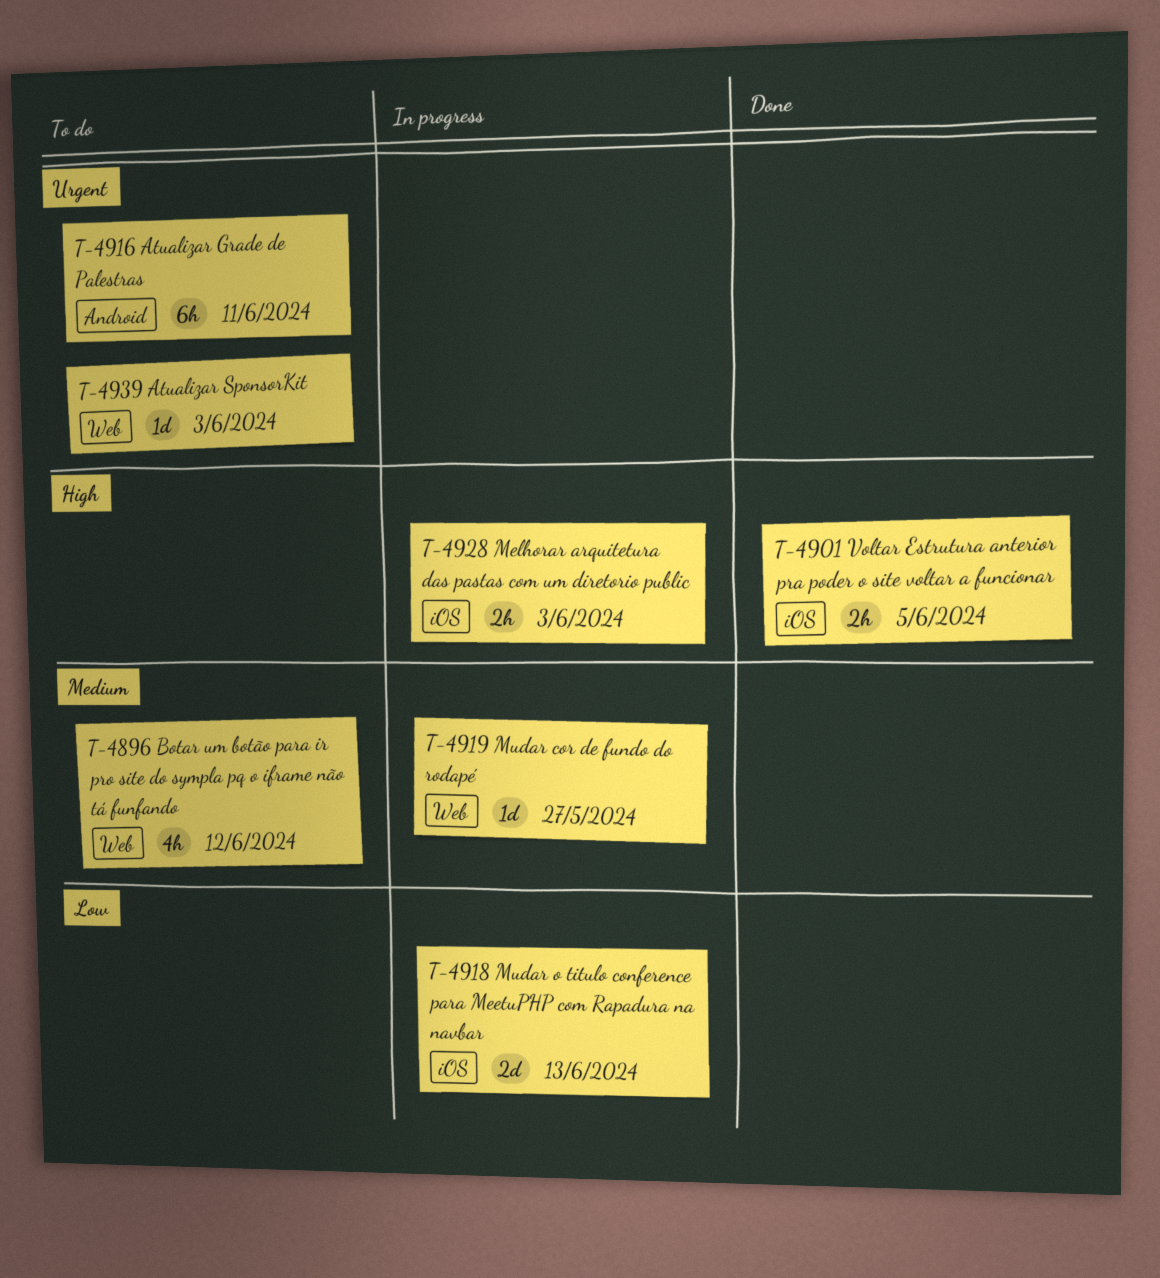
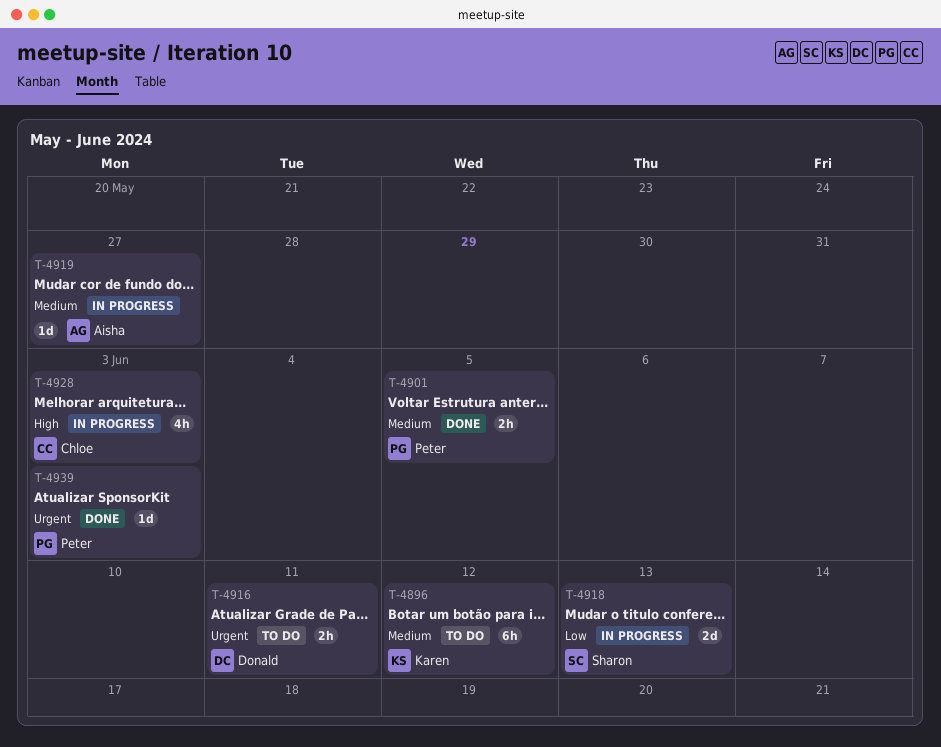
T-4896, estimate: 4h -> 6h
T-4901, priority: High -> Medium
T-4916, estimate: 6h -> 2h
T-4928, estimate: 2h -> 4h
T-4939, status: To do -> Done

